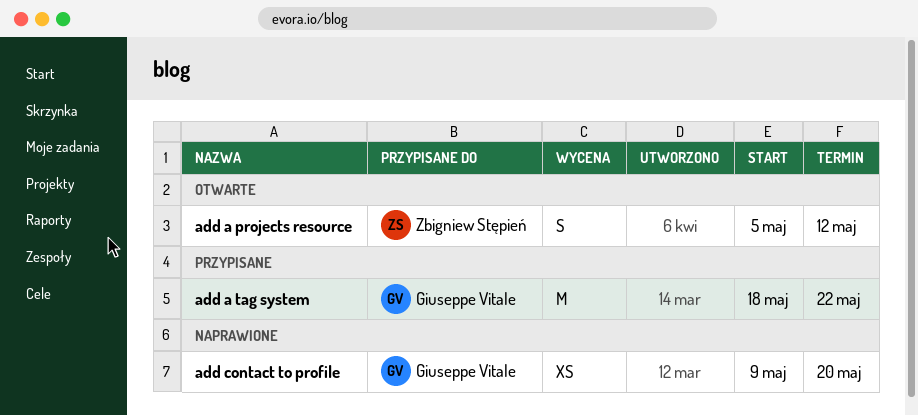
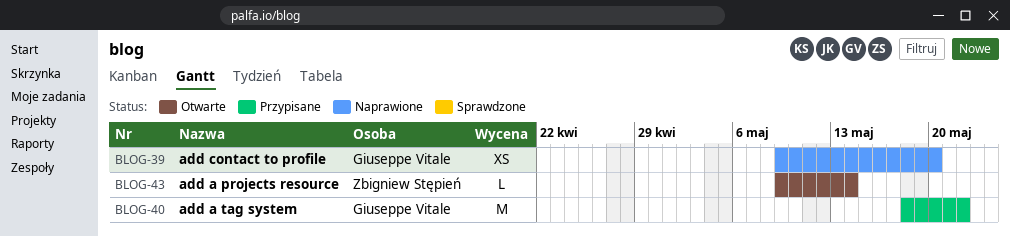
add a projects resource, estimate: S -> L
add a projects resource, start: May 5 -> May 9
add a projects resource, due: May 12 -> May 14

